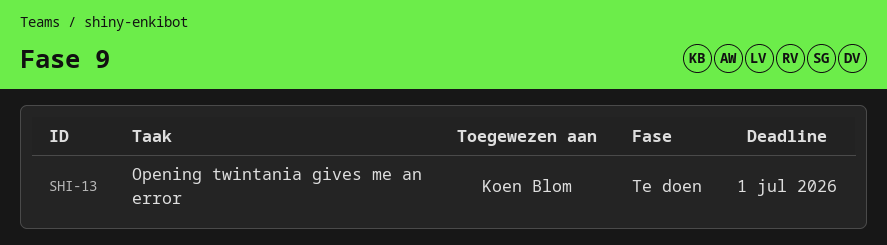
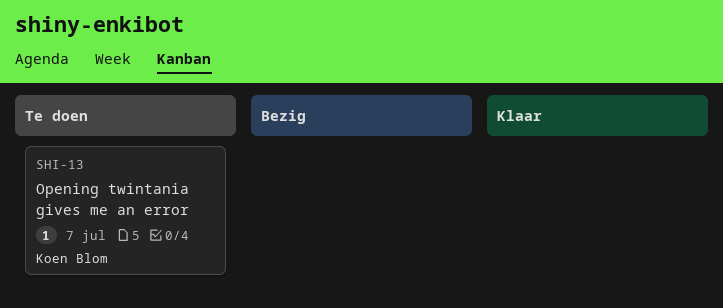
SHI-13, due: Jul 1 -> Jul 7

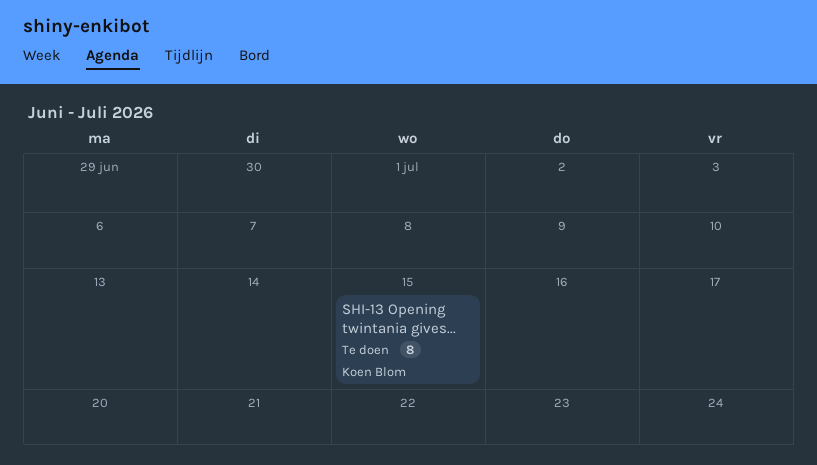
SHI-13, estimate: 1 -> 8
SHI-13, due: Jul 7 -> Jul 15

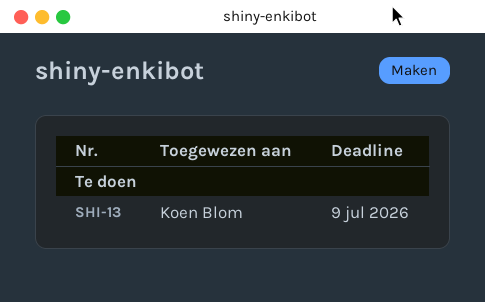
SHI-13, due: Jul 15 -> Jul 9

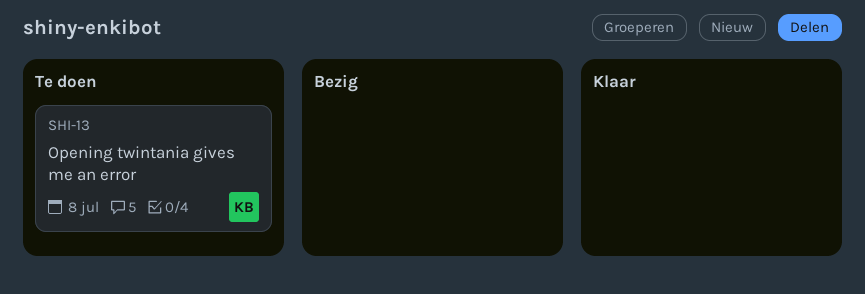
SHI-13, due: Jul 9 -> Jul 8

